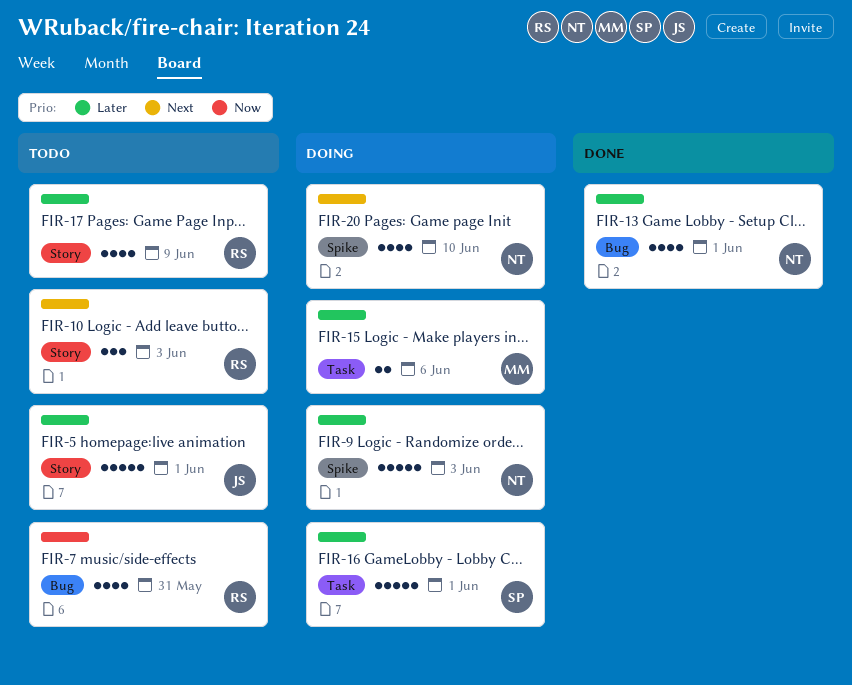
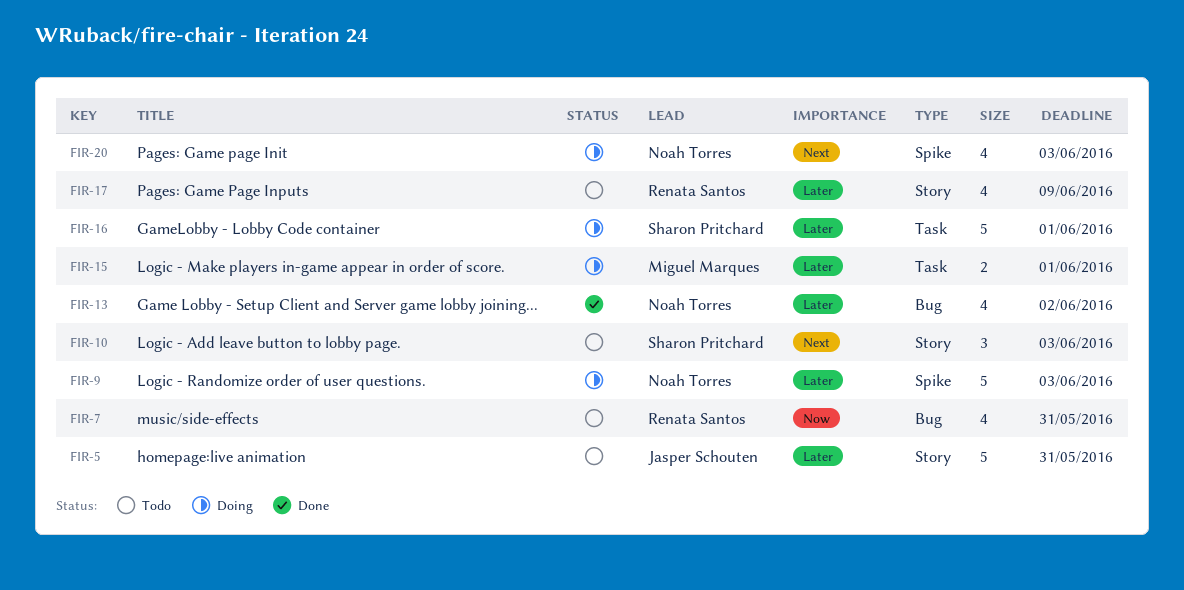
FIR-5, due: Jun 1 -> May 31
FIR-10, owner: Renata Santos -> Sharon Pritchard
FIR-13, due: Jun 1 -> Jun 2
FIR-15, due: Jun 6 -> Jun 1
FIR-20, due: Jun 10 -> Jun 3

